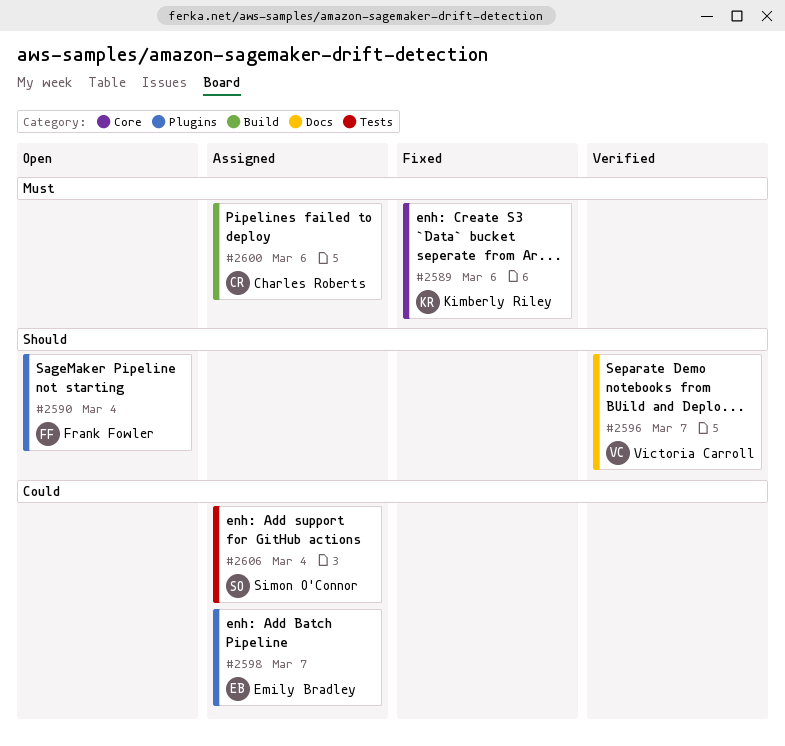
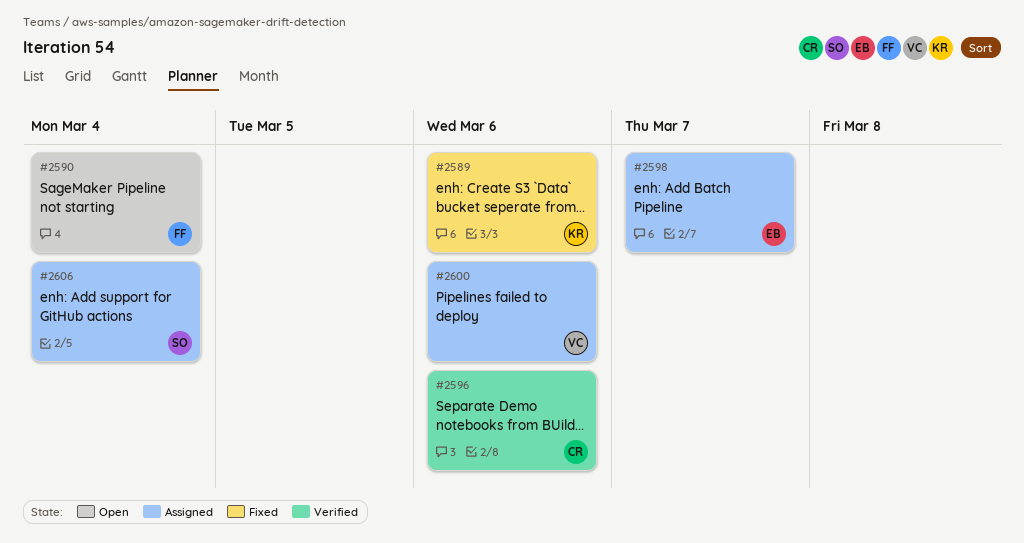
#2596, owner: Victoria Carroll -> Charles Roberts
#2596, due: Mar 7 -> Mar 6
#2600, owner: Charles Roberts -> Victoria Carroll

